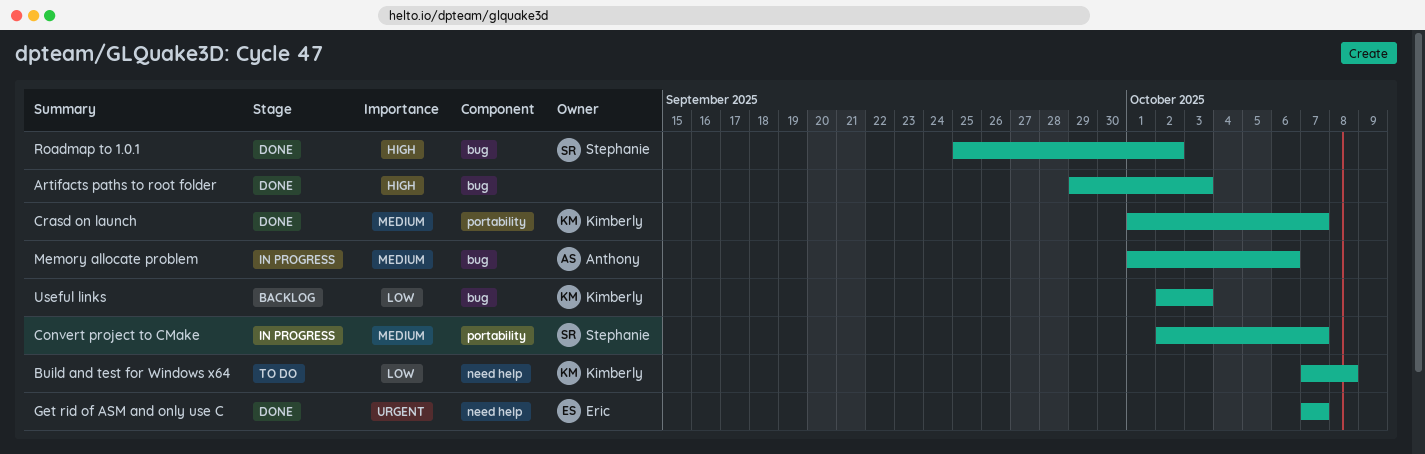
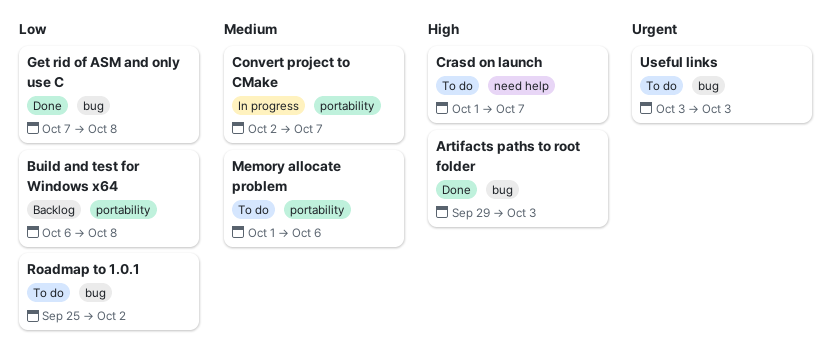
Build and test for Windows x64, status: To do -> Backlog
Build and test for Windows x64, label: need help -> portability
Build and test for Windows x64, start: Oct 7 -> Oct 6
Crasd on launch, status: Done -> To do
Crasd on launch, priority: Medium -> High
Crasd on launch, label: portability -> need help
Get rid of ASM and only use C, priority: Urgent -> Low
Get rid of ASM and only use C, label: need help -> bug
Get rid of ASM and only use C, due: Oct 7 -> Oct 8
Memory allocate problem, status: In progress -> To do
Memory allocate problem, label: bug -> portability
Roadmap to 1.0.1, status: Done -> To do
Roadmap to 1.0.1, priority: High -> Low
Useful links, status: Backlog -> To do
Useful links, priority: Low -> Urgent
Useful links, start: Oct 2 -> Oct 3

